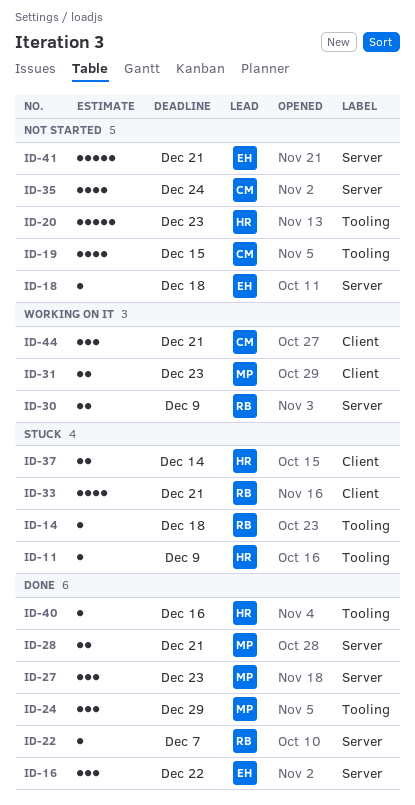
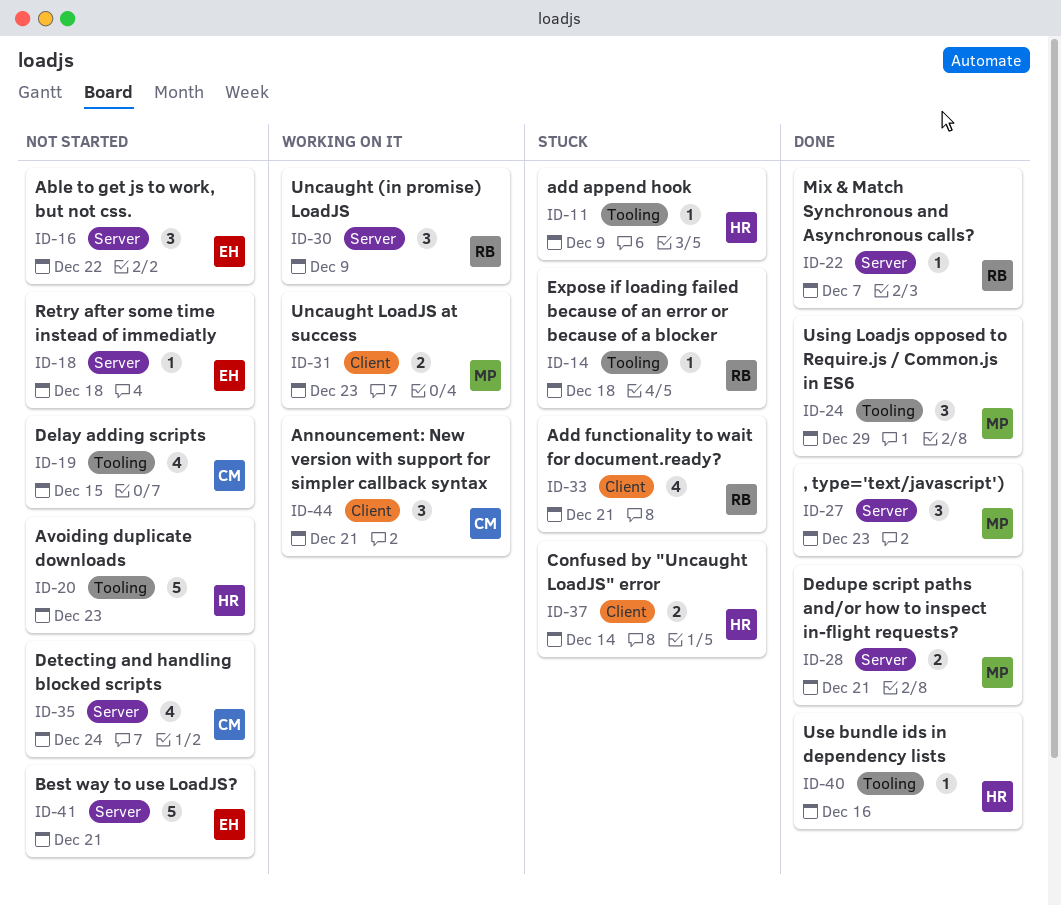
ID-16, status: Done -> Not started
ID-30, estimate: 2 -> 3

